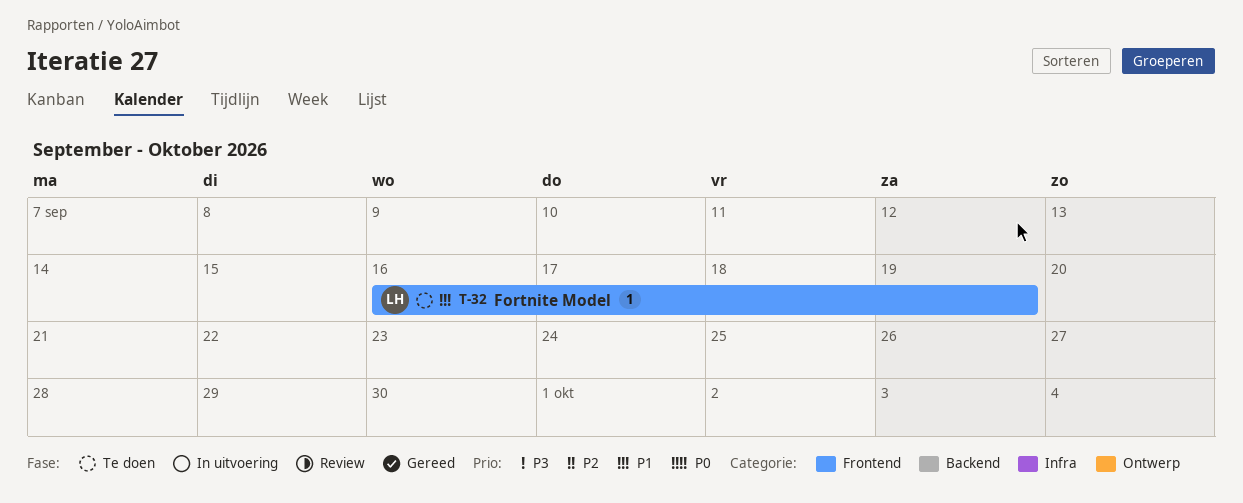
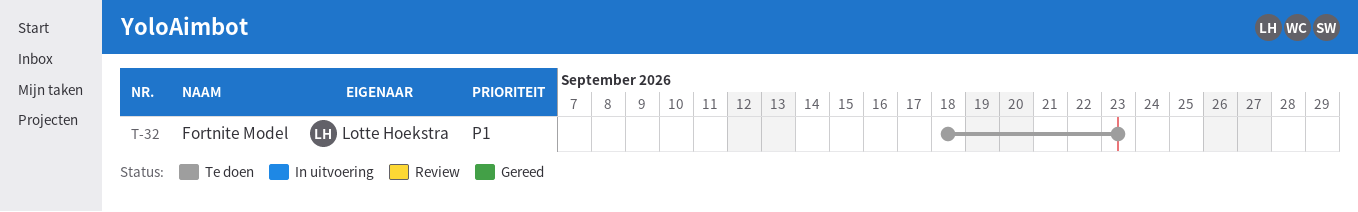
T-32, start: Sep 16 -> Sep 18
T-32, due: Sep 19 -> Sep 23

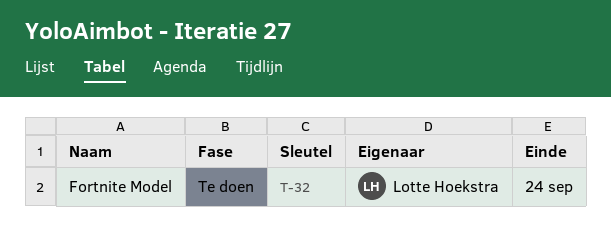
T-32, due: Sep 23 -> Sep 24

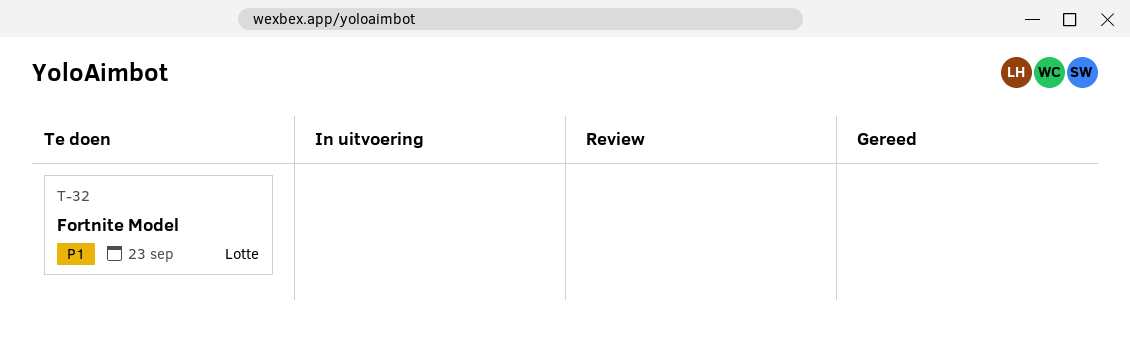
T-32, due: Sep 24 -> Sep 23

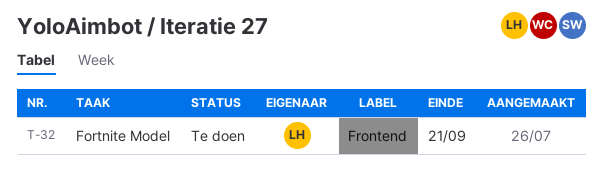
T-32, due: Sep 23 -> Sep 21

